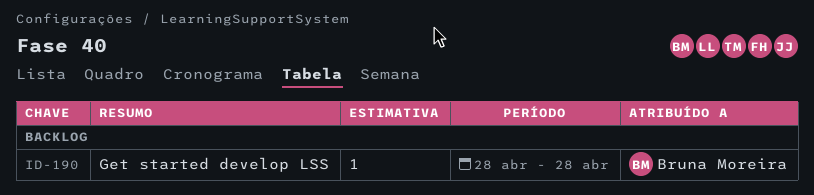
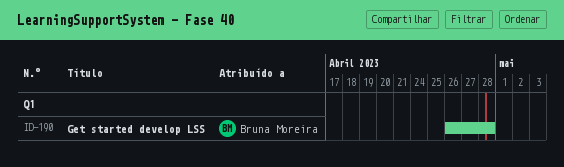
ID-190, start: Apr 28 -> Apr 26

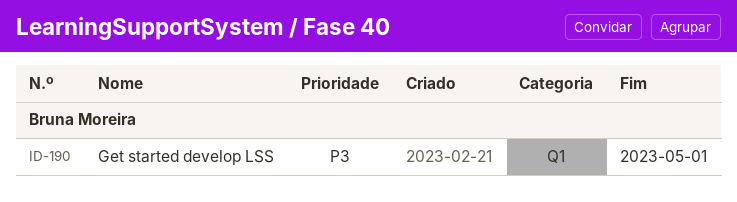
ID-190, due: Apr 28 -> May 1

